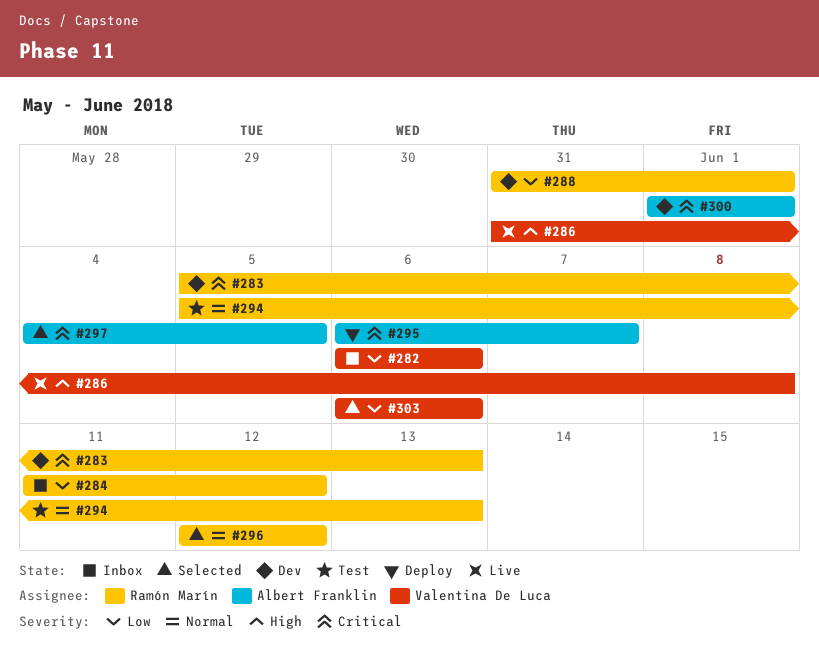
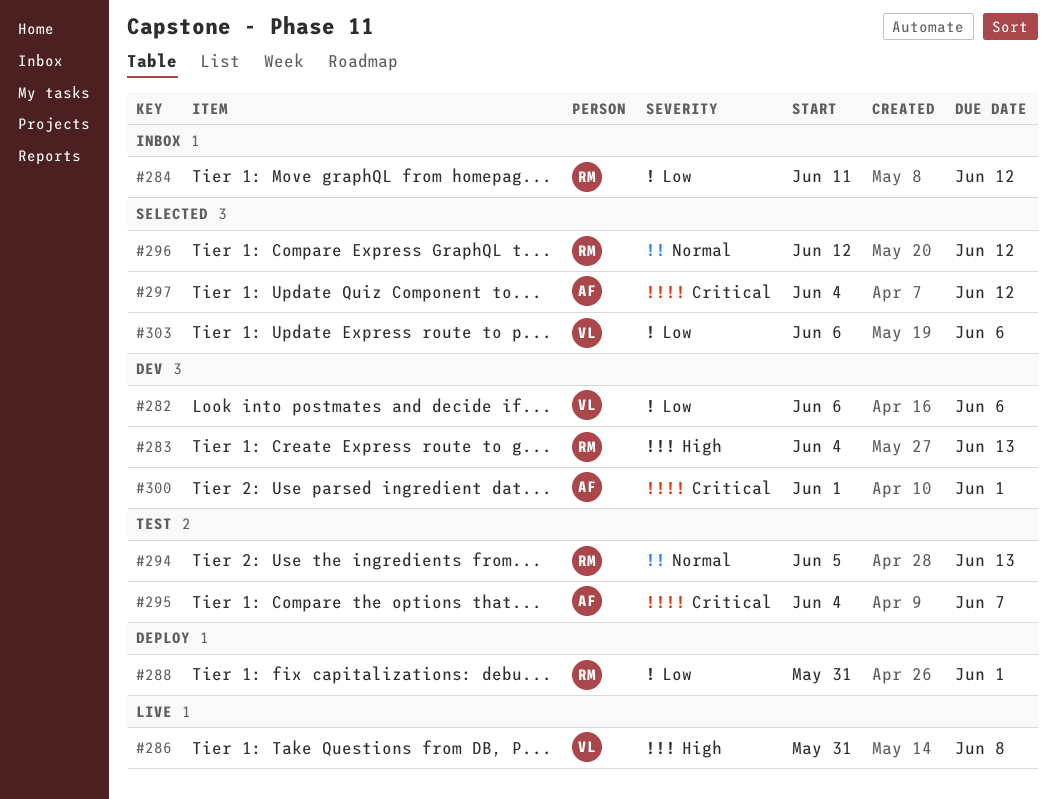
#282, status: Inbox -> Dev
#283, priority: Critical -> High
#283, start: Jun 5 -> Jun 4
#288, status: Dev -> Deploy
#295, status: Deploy -> Test
#295, start: Jun 6 -> Jun 4
#297, due: Jun 5 -> Jun 12

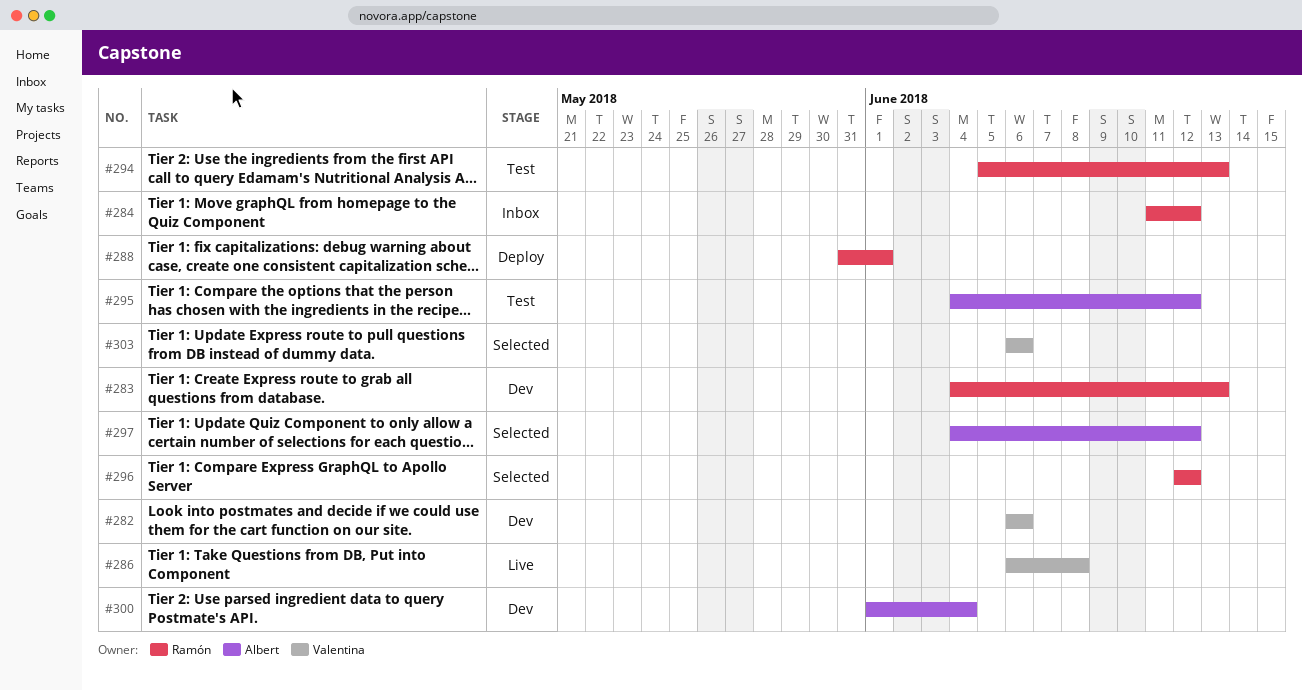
#286, start: May 31 -> Jun 6
#295, due: Jun 7 -> Jun 12
#300, due: Jun 1 -> Jun 4

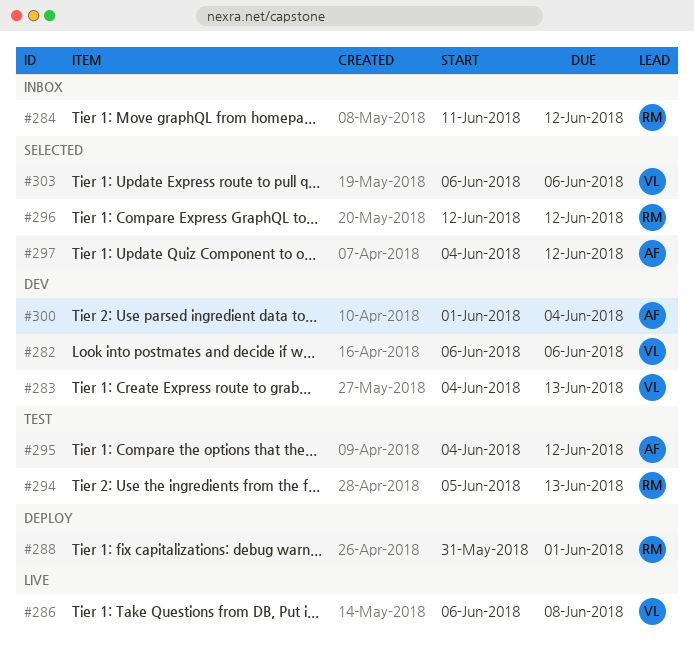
#283, owner: Ramón -> Valentina

